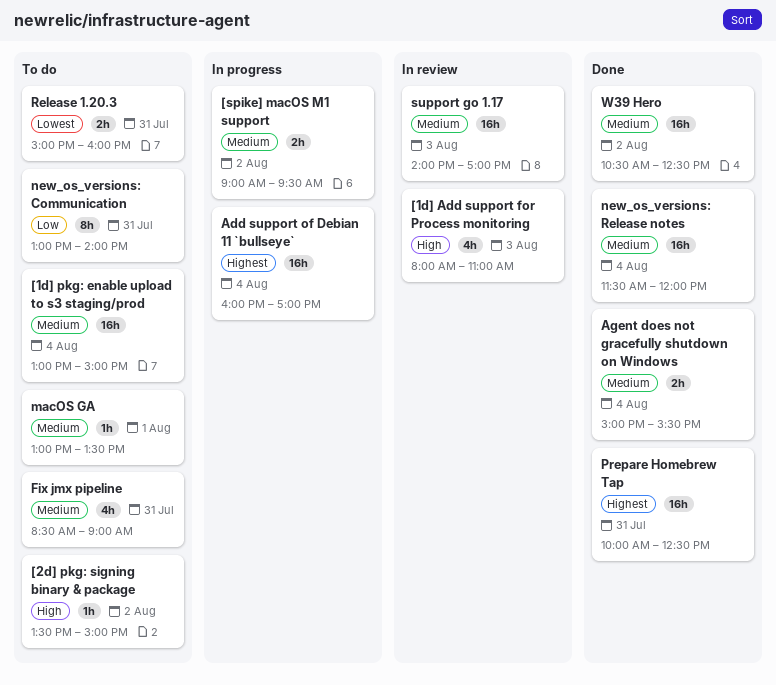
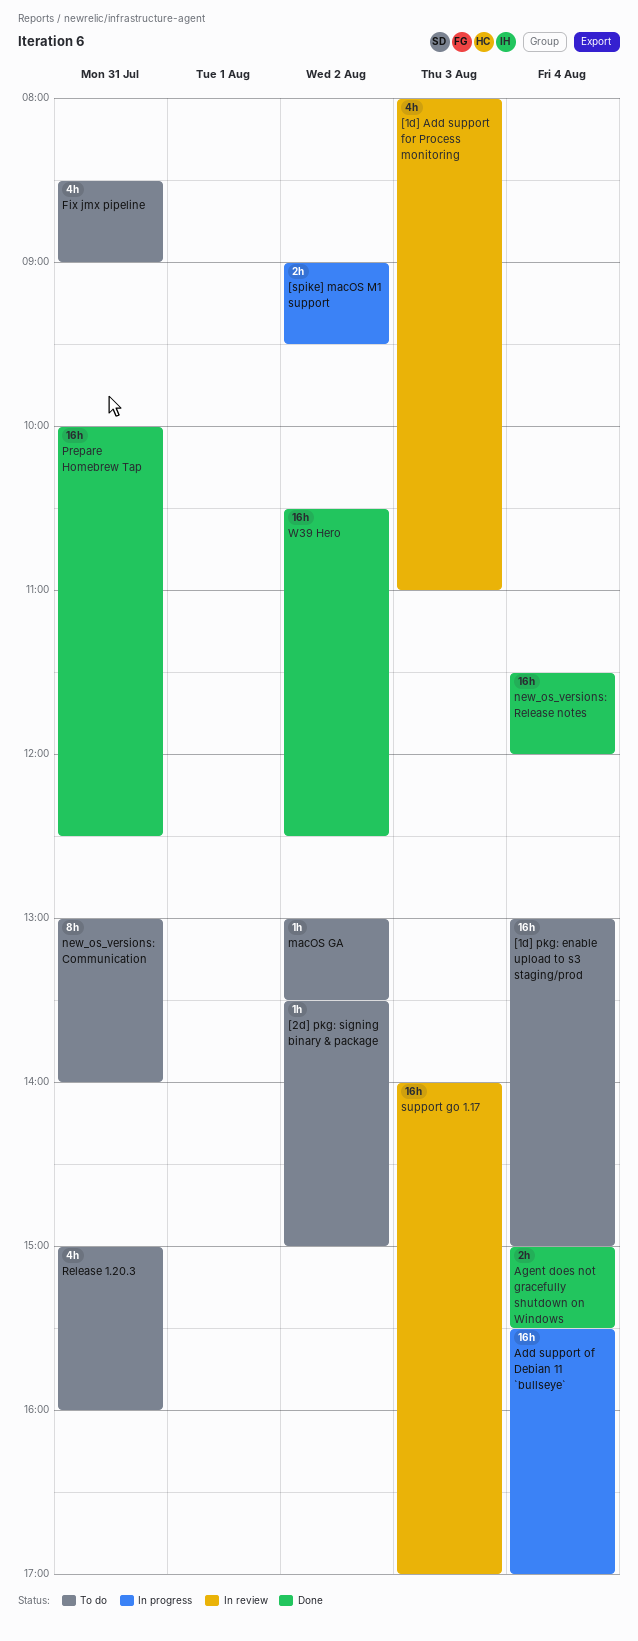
Add support of Debian 11 `bullseye`, begins: 16:00 -> 15:30
macOS GA, day: Aug 1 -> Aug 2
Release 1.20.3, estimate: 2h -> 4h

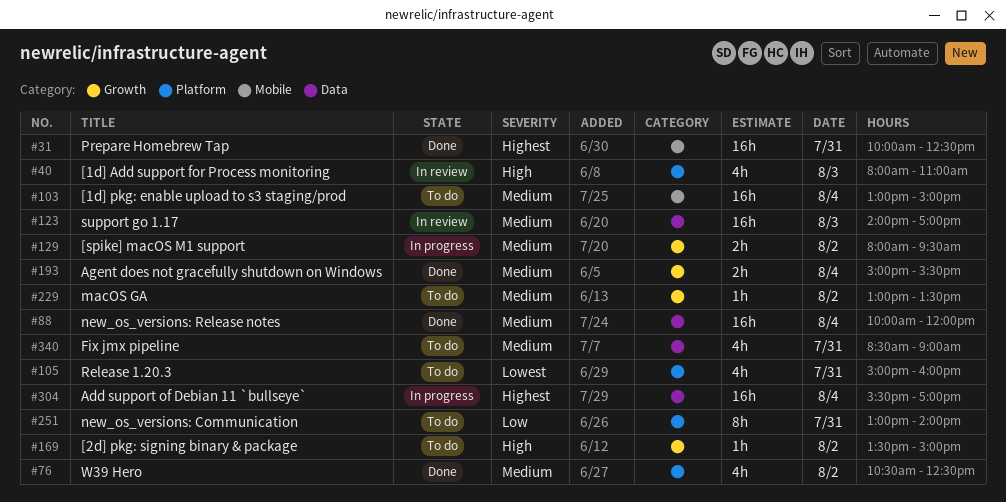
[spike] macOS M1 support, begins: 09:00 -> 08:00
new_os_versions: Release notes, begins: 11:30 -> 10:00
W39 Hero, estimate: 16h -> 4h

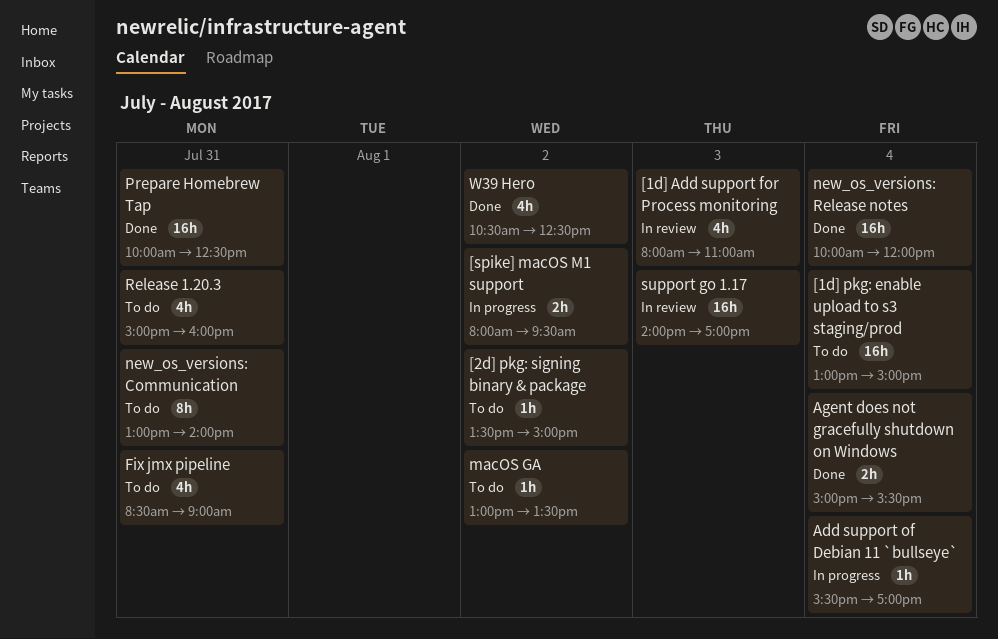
Add support of Debian 11 `bullseye`, estimate: 16h -> 1h

